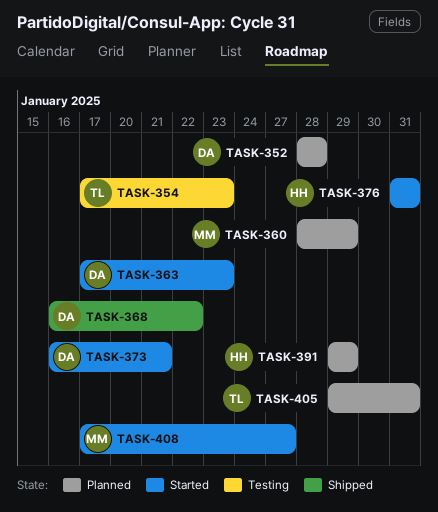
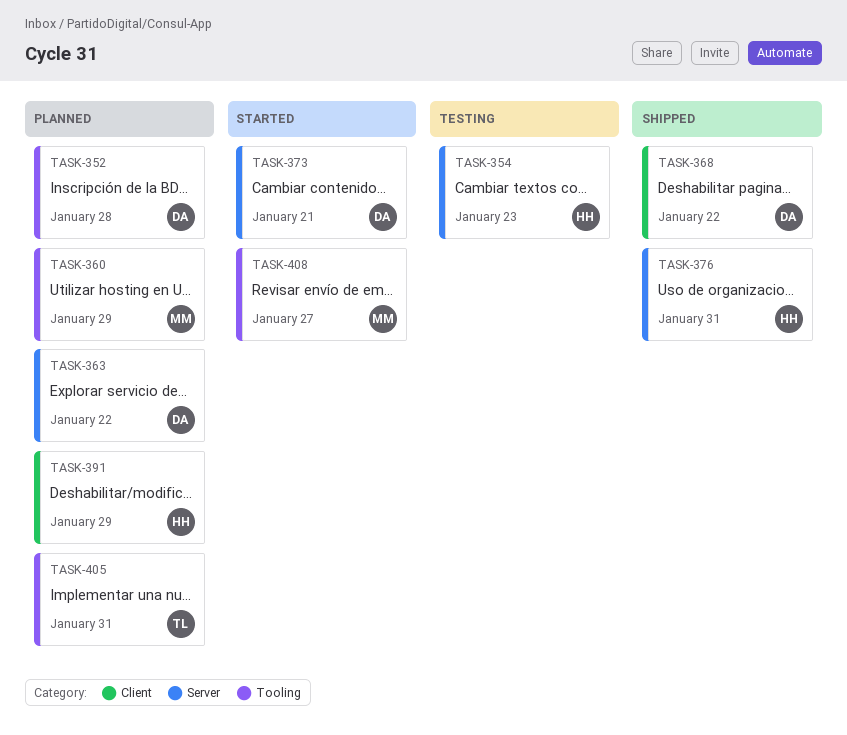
TASK-354, owner: TL -> HH
TASK-363, status: Started -> Planned
TASK-363, due: Jan 23 -> Jan 22
TASK-376, status: Started -> Shipped

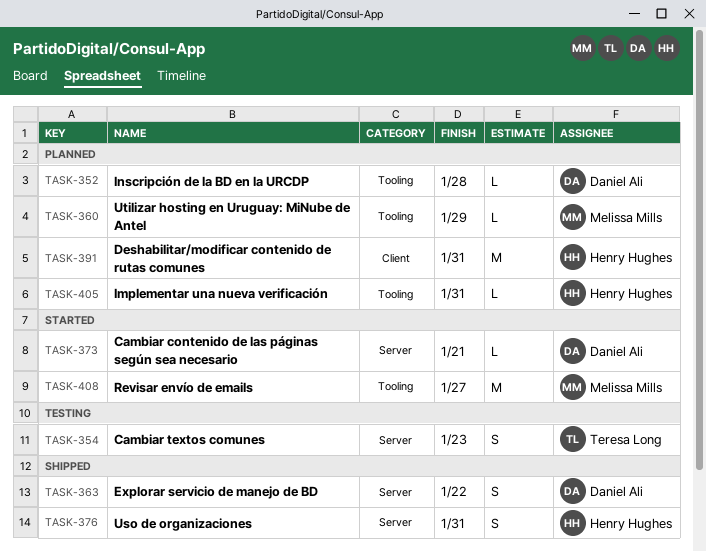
TASK-354, owner: Henry Hughes -> Teresa Long
TASK-363, status: Planned -> Shipped
TASK-368: present -> none
TASK-391, due: Jan 29 -> Jan 31
TASK-405, owner: Teresa Long -> Henry Hughes

